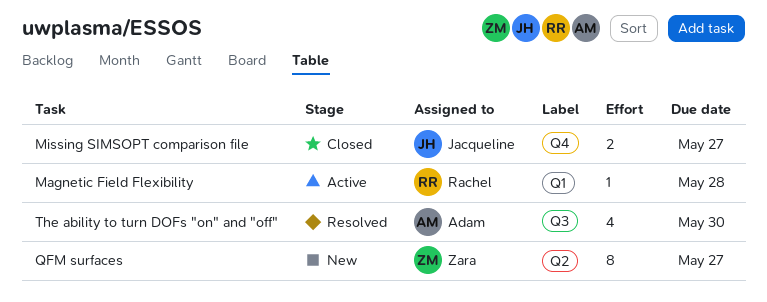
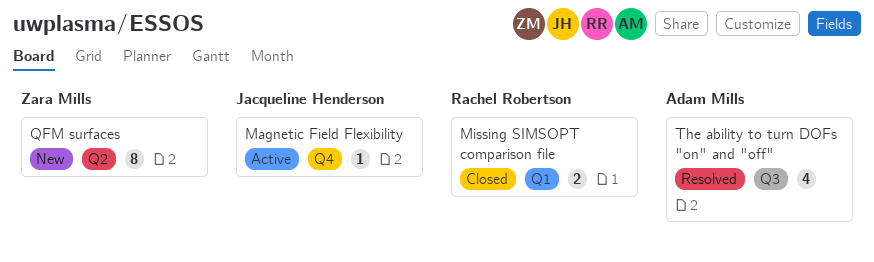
Magnetic Field Flexibility, owner: Rachel Robertson -> Jacqueline Henderson
Magnetic Field Flexibility, label: Q1 -> Q4
Missing SIMSOPT comparison file, owner: Jacqueline Henderson -> Rachel Robertson
Missing SIMSOPT comparison file, label: Q4 -> Q1

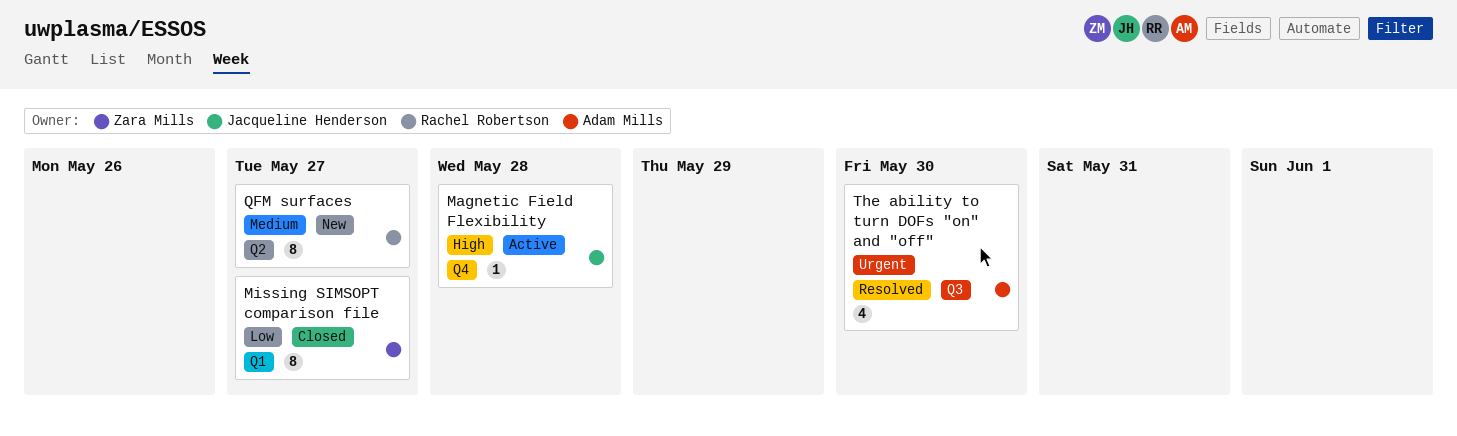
Missing SIMSOPT comparison file, owner: Rachel Robertson -> Zara Mills
Missing SIMSOPT comparison file, estimate: 2 -> 8
QFM surfaces, owner: Zara Mills -> Rachel Robertson

